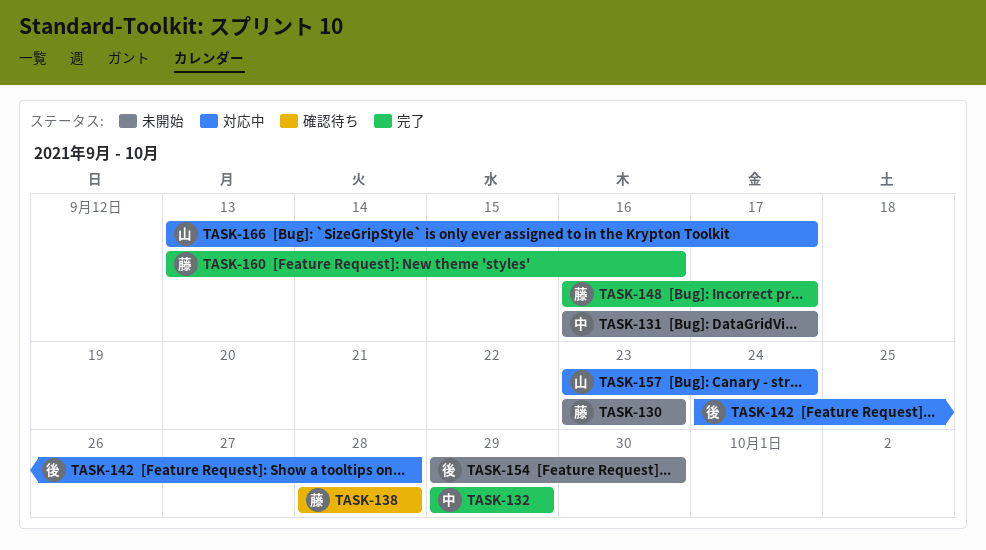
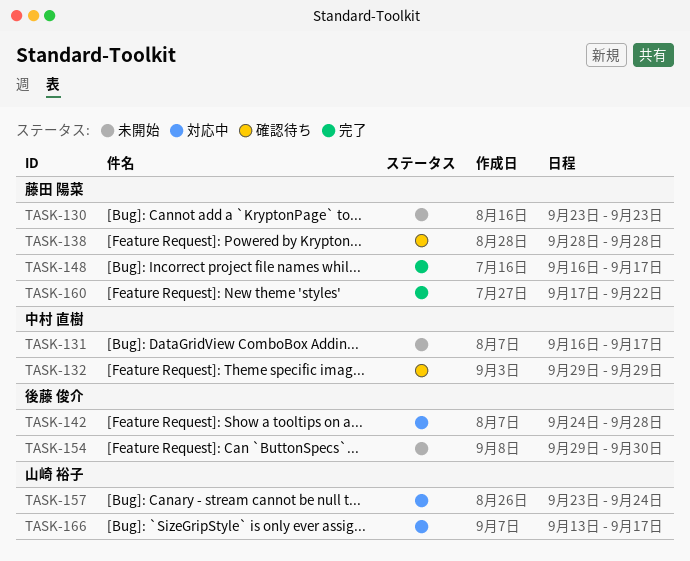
TASK-132, status: 完了 -> 確認待ち
TASK-160, start: Sep 13 -> Sep 17
TASK-160, due: Sep 16 -> Sep 22

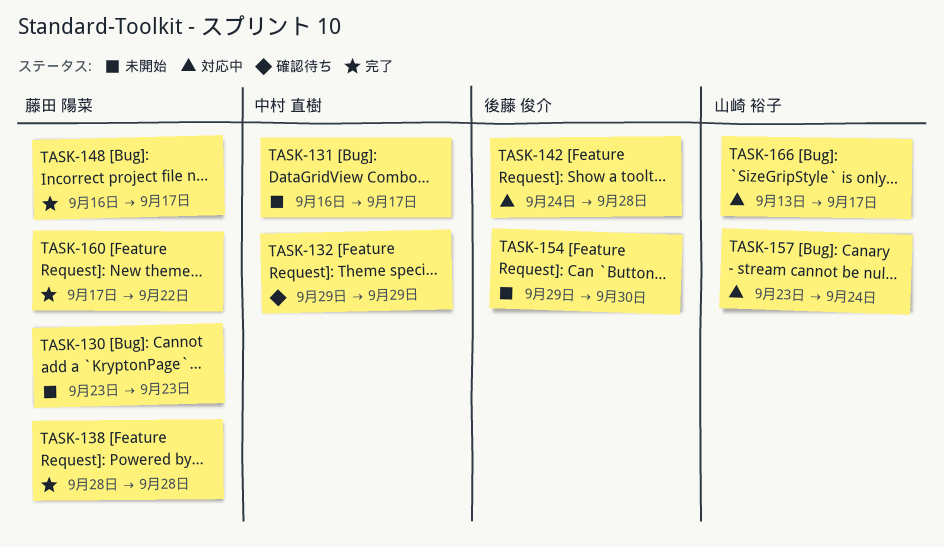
TASK-138, status: 確認待ち -> 完了

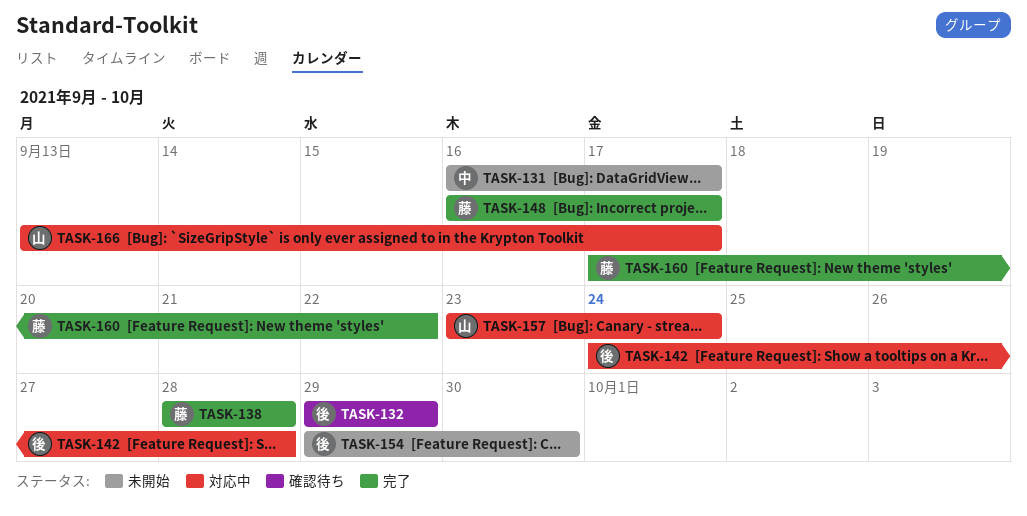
TASK-130: present -> none
TASK-132, owner: 中村 直樹 -> 後藤 俊介

